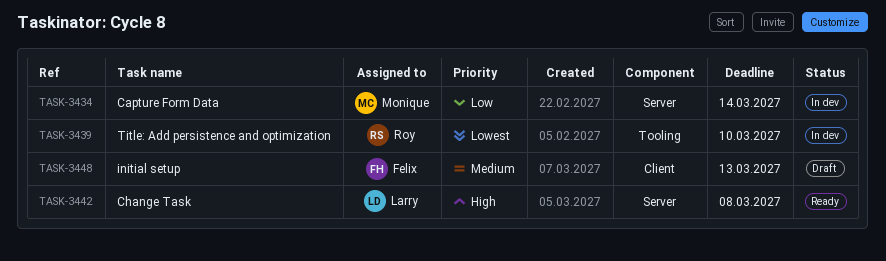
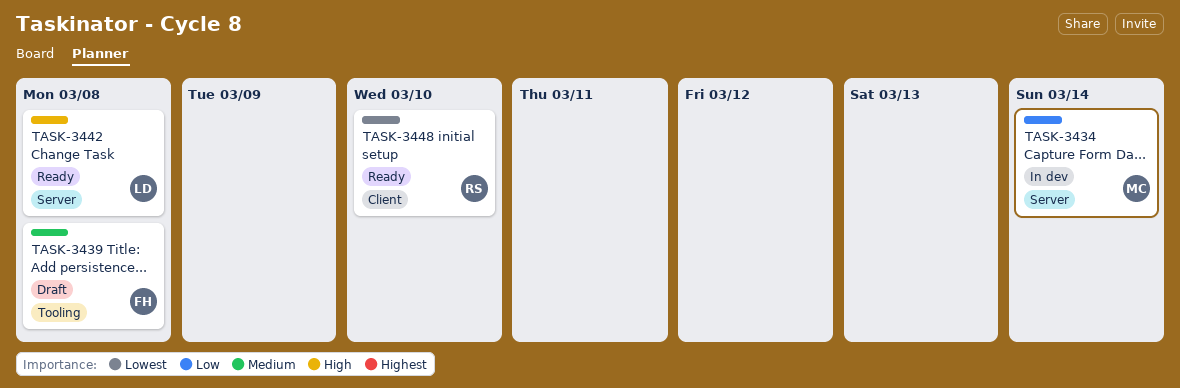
TASK-3439, status: In dev -> Draft
TASK-3439, owner: Roy -> Felix
TASK-3439, priority: Lowest -> Medium
TASK-3439, due: Mar 10 -> Mar 8
TASK-3448, status: Draft -> Ready
TASK-3448, owner: Felix -> Roy
TASK-3448, priority: Medium -> Lowest
TASK-3448, due: Mar 13 -> Mar 10

